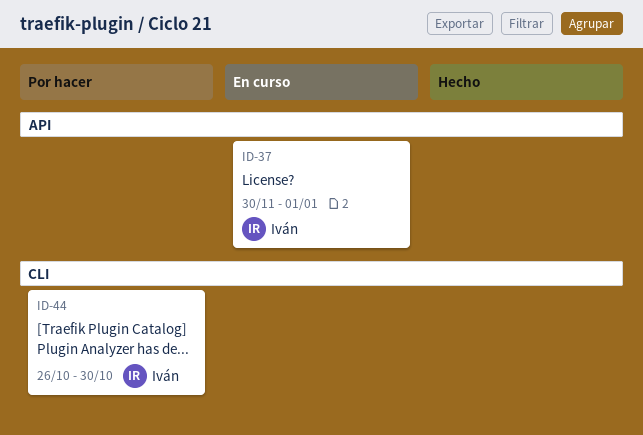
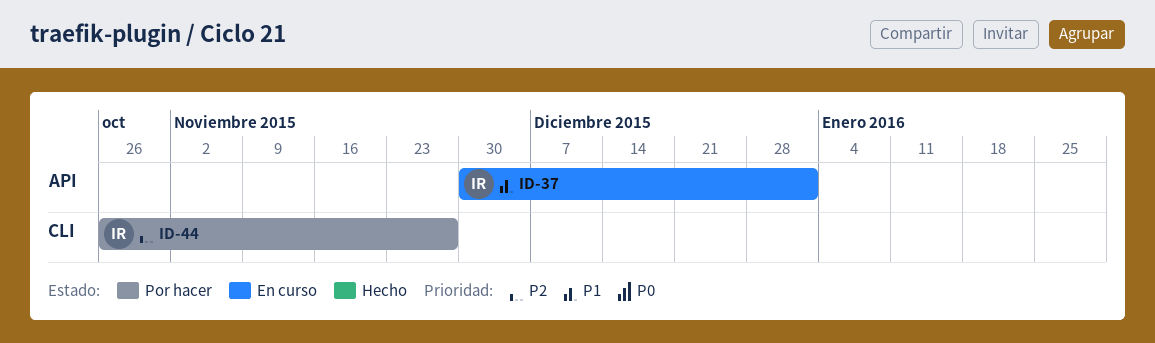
ID-44, due: Oct 30 -> Nov 27

